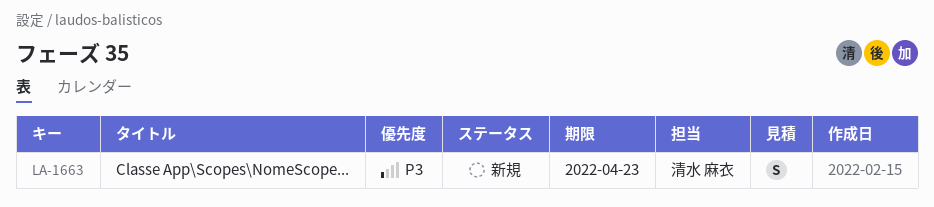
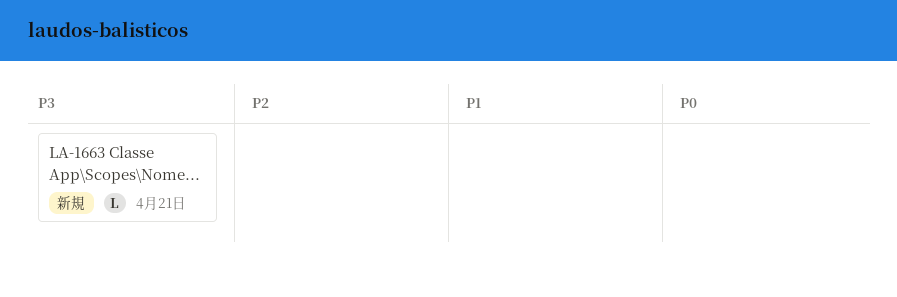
LA-1663, estimate: S -> L
LA-1663, due: Apr 23 -> Apr 21

